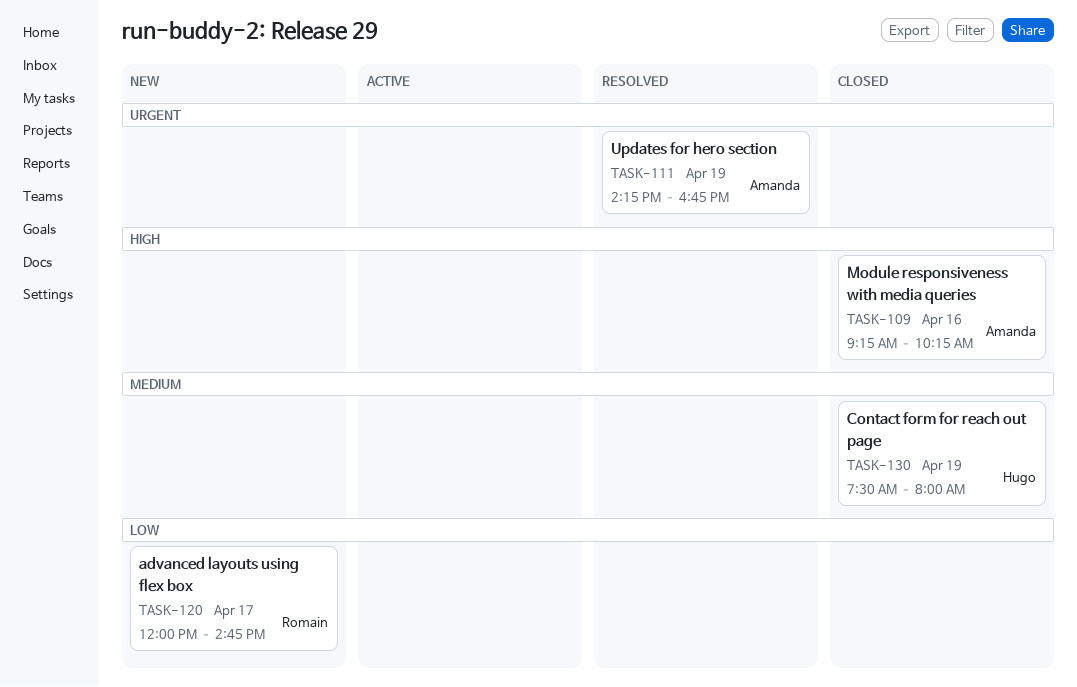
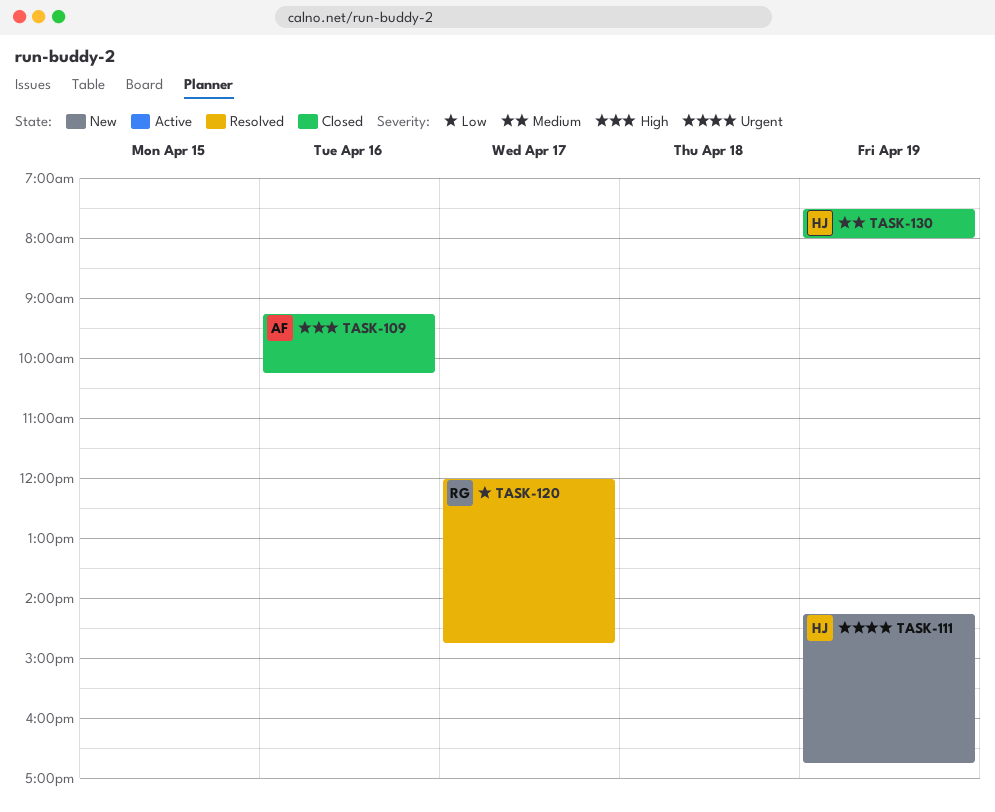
TASK-111, status: Resolved -> New
TASK-111, owner: Amanda -> Hugo
TASK-120, status: New -> Resolved

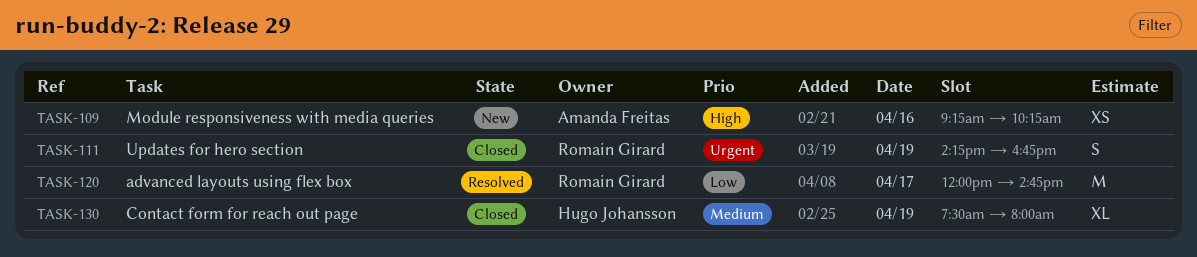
TASK-109, status: Closed -> New
TASK-111, status: New -> Closed
TASK-111, owner: Hugo Johansson -> Romain Girard

